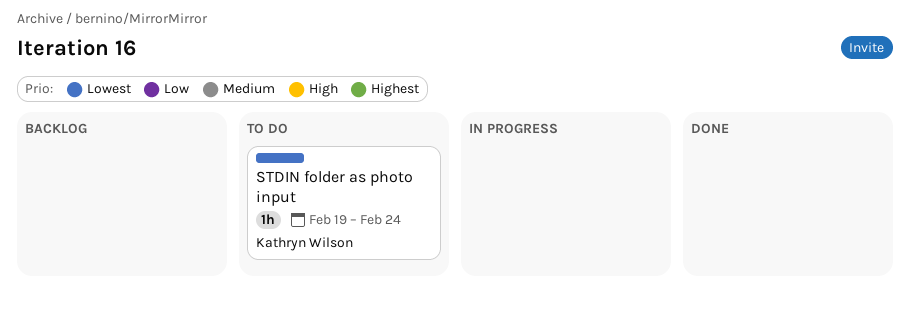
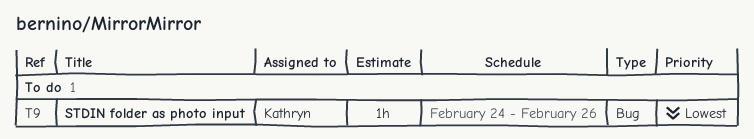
STDIN folder as photo input, start: Feb 19 -> Feb 24
STDIN folder as photo input, due: Feb 24 -> Feb 26

